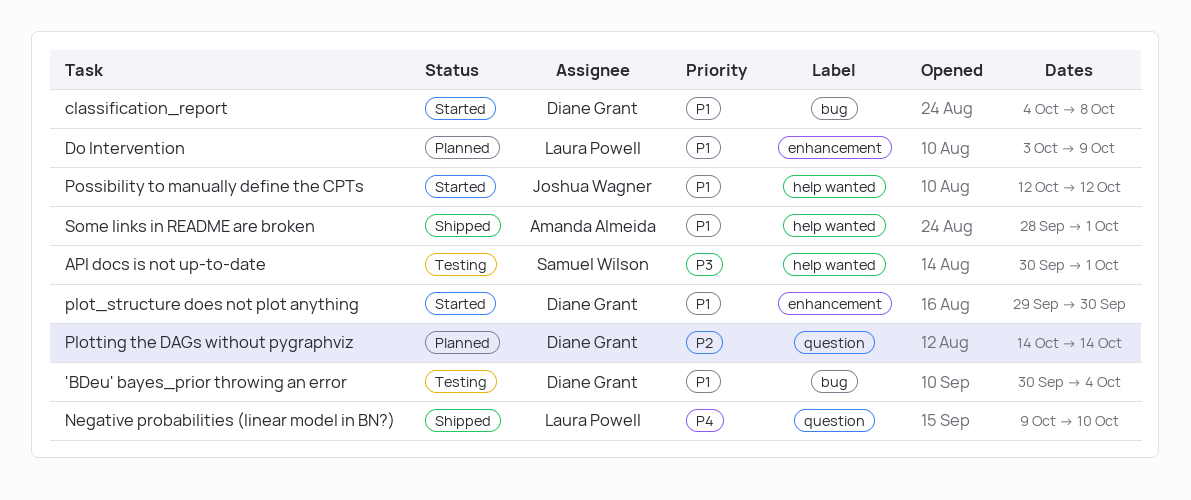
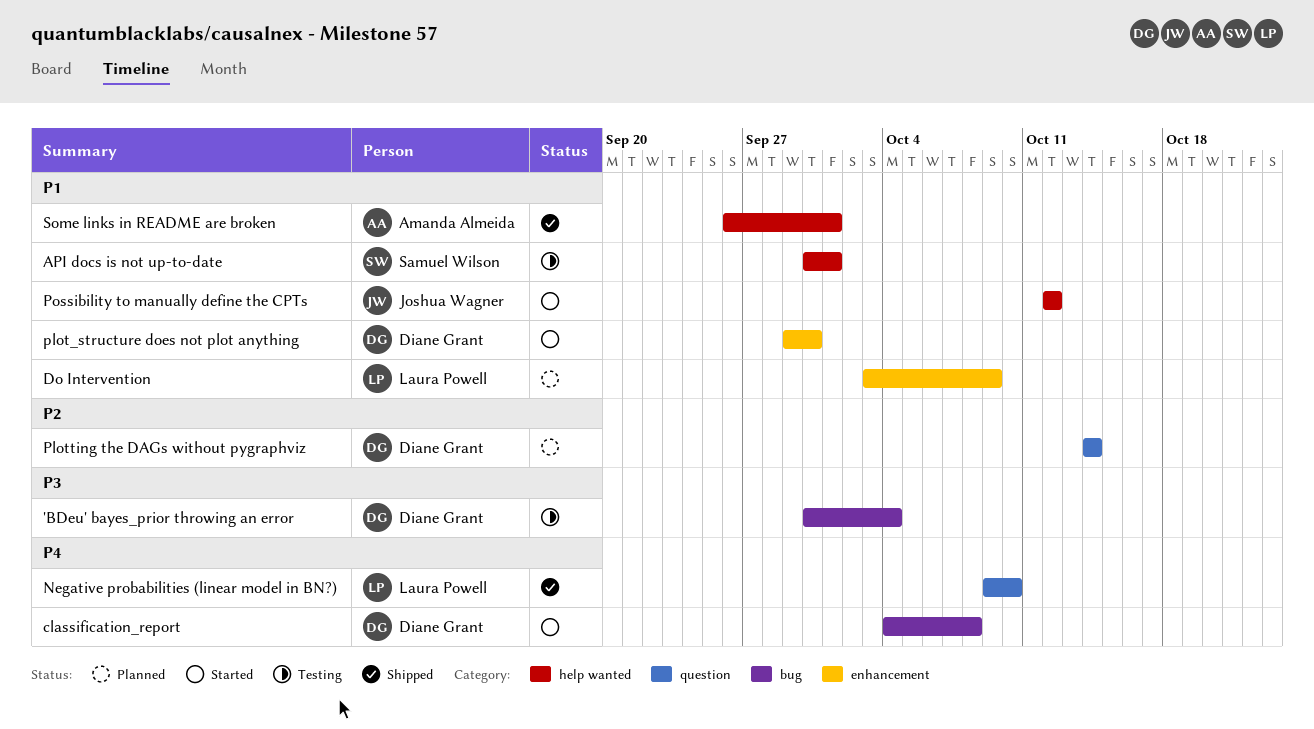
'BDeu' bayes_prior throwing an error, priority: P1 -> P3
API docs is not up-to-date, priority: P3 -> P1
classification_report, priority: P1 -> P4
Some links in README are broken, start: Sep 28 -> Sep 26

